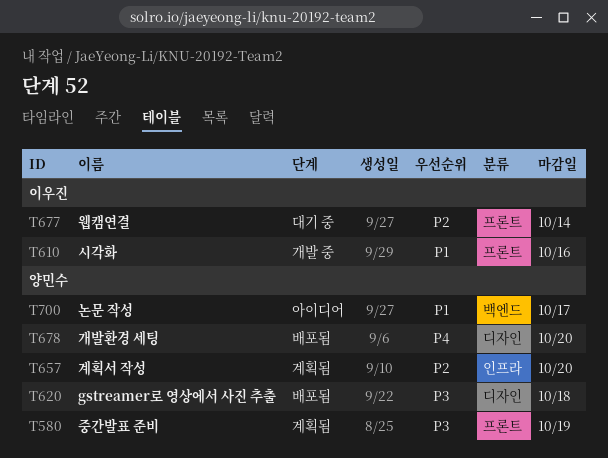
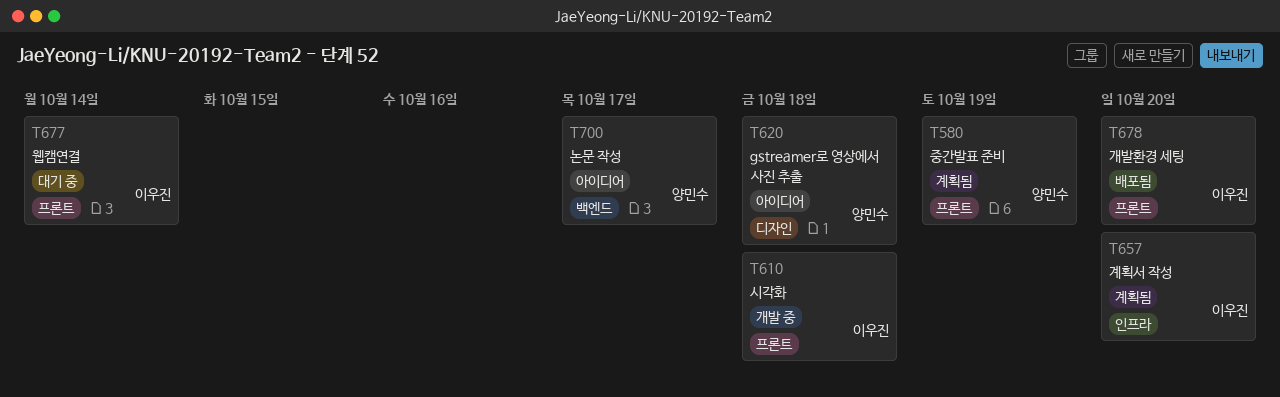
T610, due: Oct 16 -> Oct 18
T620, status: 배포됨 -> 아이디어
T657, owner: 양민수 -> 이우진
T678, owner: 양민수 -> 이우진
T678, label: 디자인 -> 프론트

